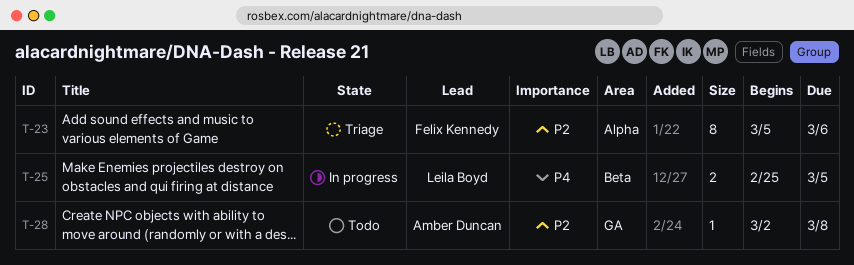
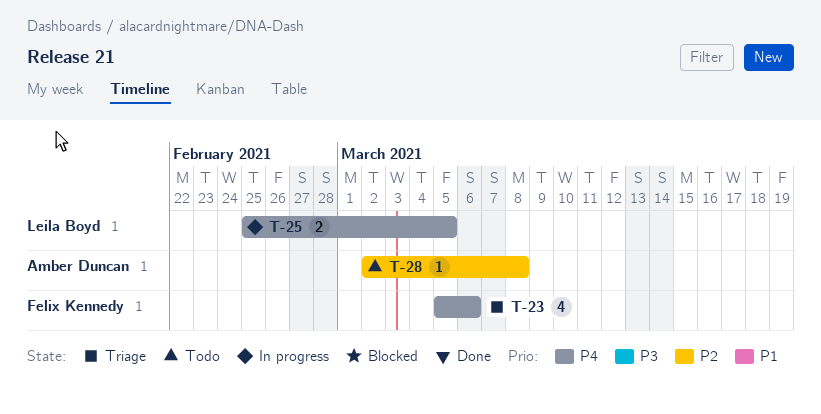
T-23, priority: P2 -> P4
T-23, estimate: 8 -> 4

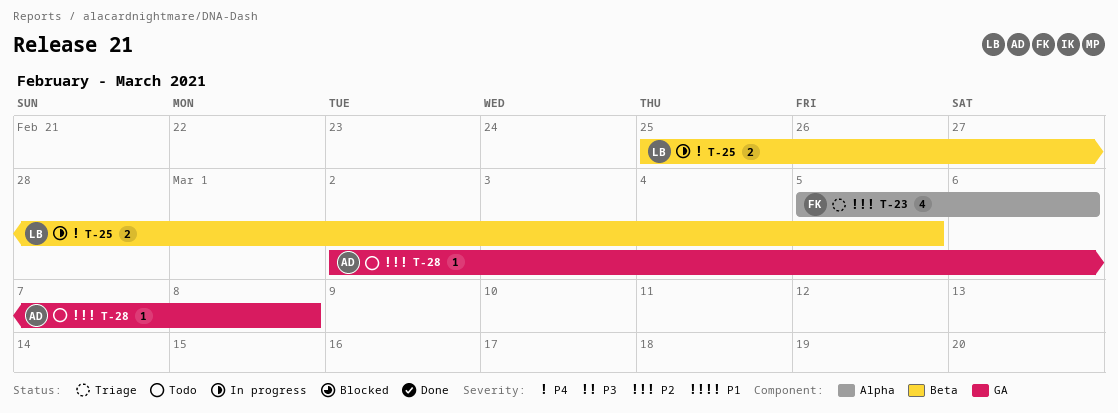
T-23, priority: P4 -> P2

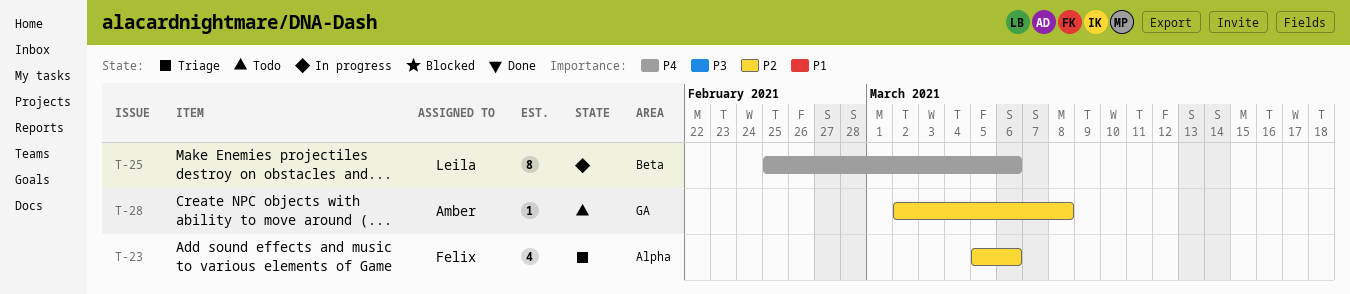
T-25, estimate: 2 -> 8
T-25, due: Mar 5 -> Mar 6

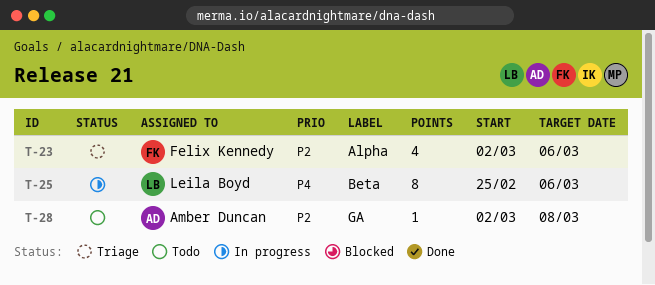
T-23, start: Mar 5 -> Mar 2

